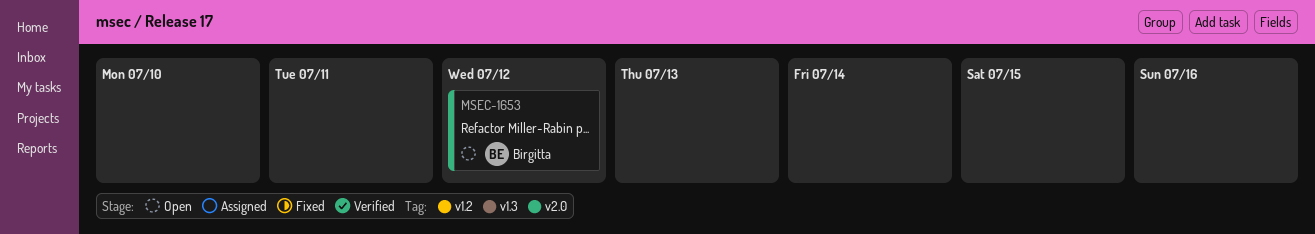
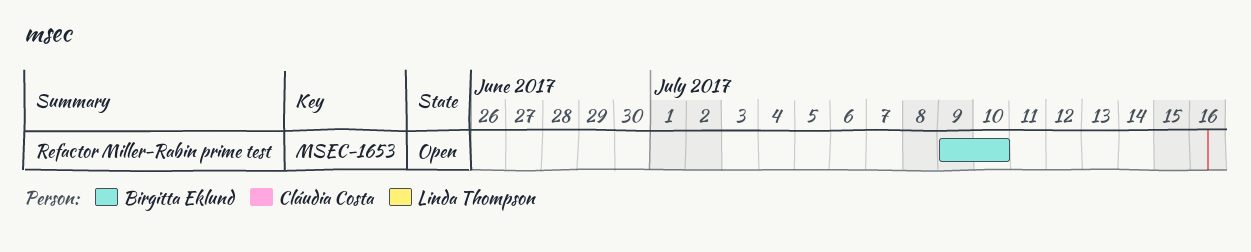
MSEC-1653, due: Jul 12 -> Jul 10

